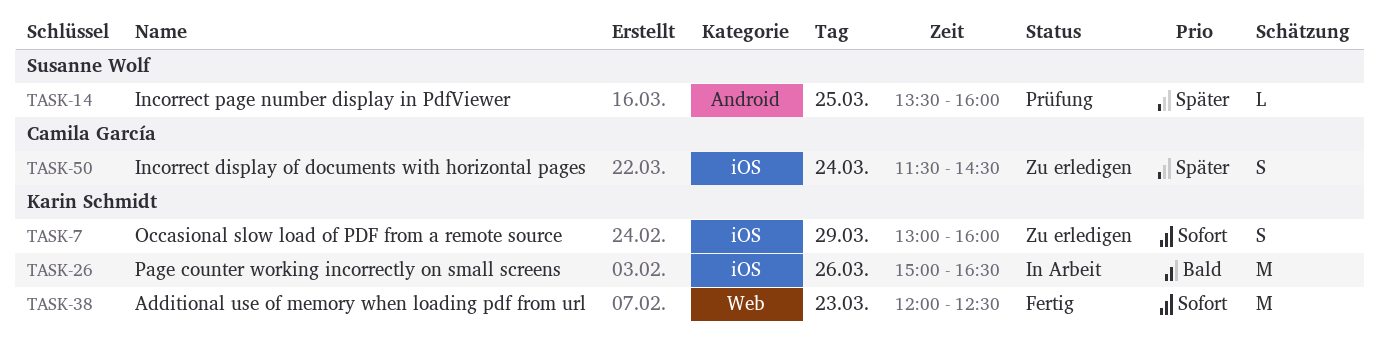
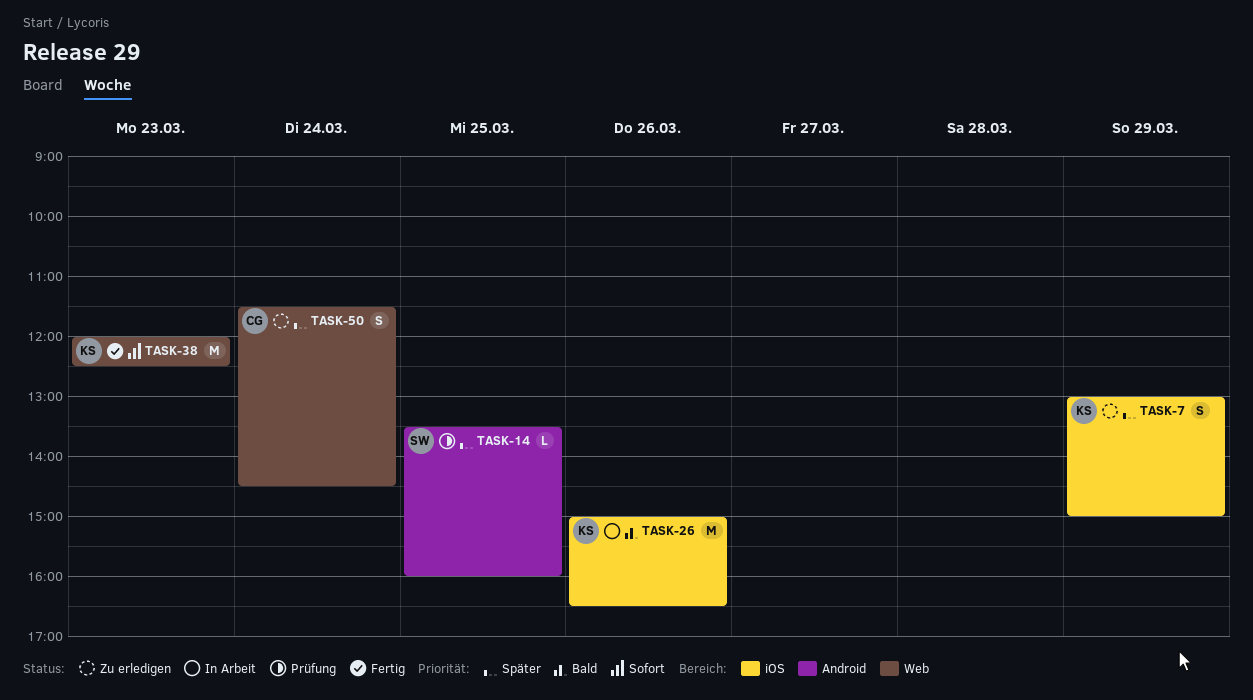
TASK-7, priority: Sofort -> Später
TASK-7, ends: 16:00 -> 15:00
TASK-50, label: iOS -> Web

